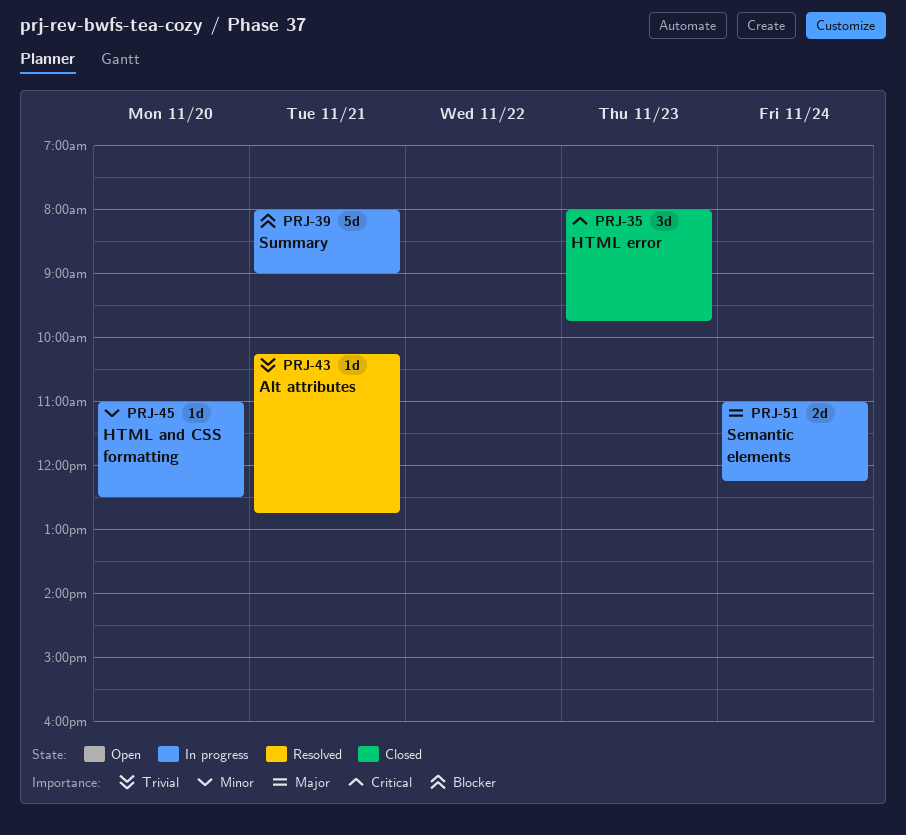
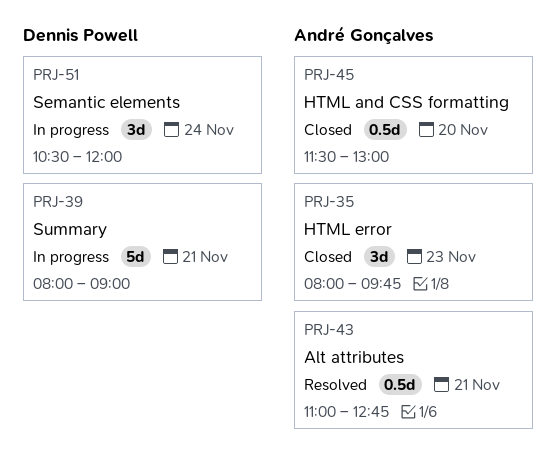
PRJ-43, estimate: 1d -> 0.5d
PRJ-43, begins: 10:15 -> 11:00
PRJ-45, status: In progress -> Closed
PRJ-45, estimate: 1d -> 0.5d
PRJ-45, begins: 11:00 -> 11:30
PRJ-45, ends: 12:30 -> 13:00
PRJ-51, estimate: 2d -> 3d
PRJ-51, begins: 11:00 -> 10:30
PRJ-51, ends: 12:15 -> 12:00

